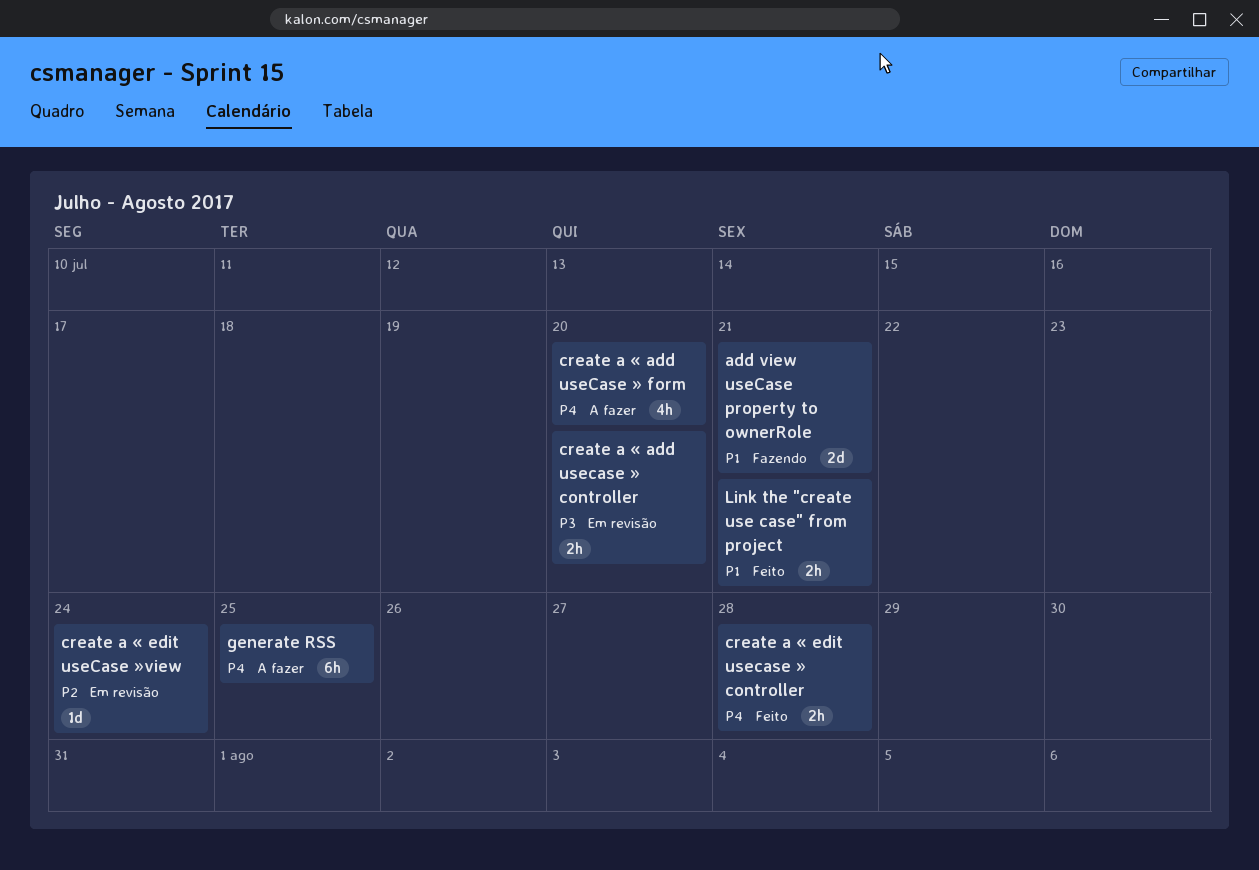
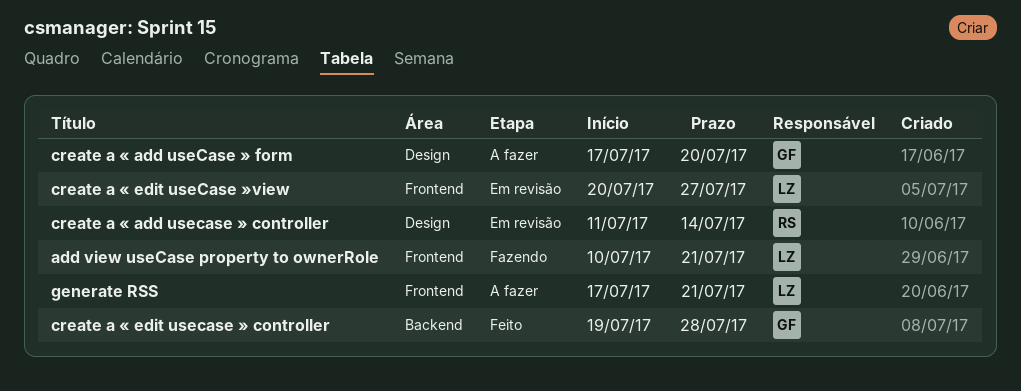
create a « add usecase » controller, due: Jul 20 -> Jul 14
create a « edit useCase »view, due: Jul 24 -> Jul 27
generate RSS, due: Jul 25 -> Jul 21
Link the "create use case" from project: present -> none

